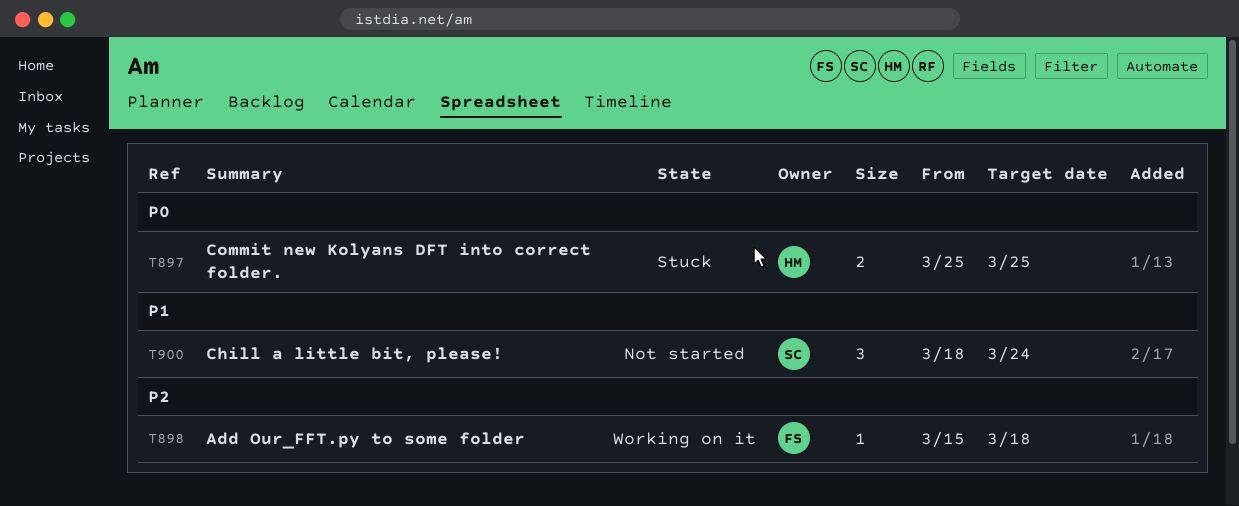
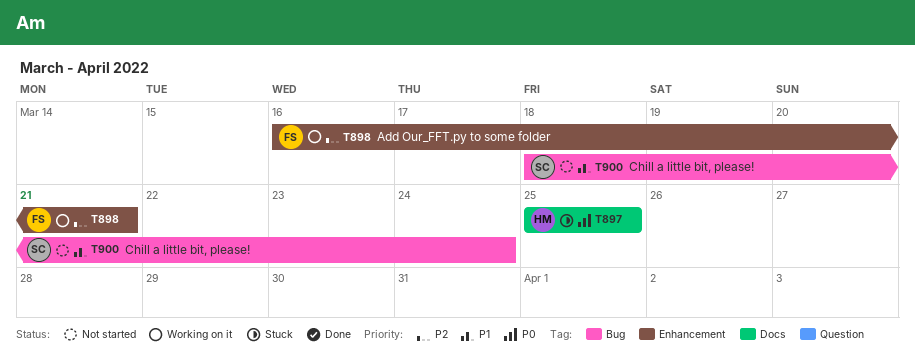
T898, start: Mar 15 -> Mar 16
T898, due: Mar 18 -> Mar 21

